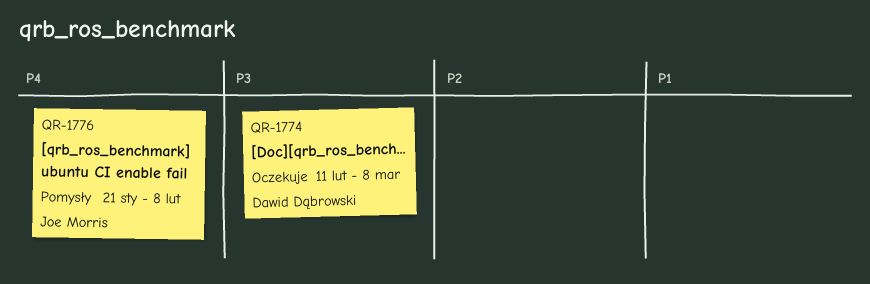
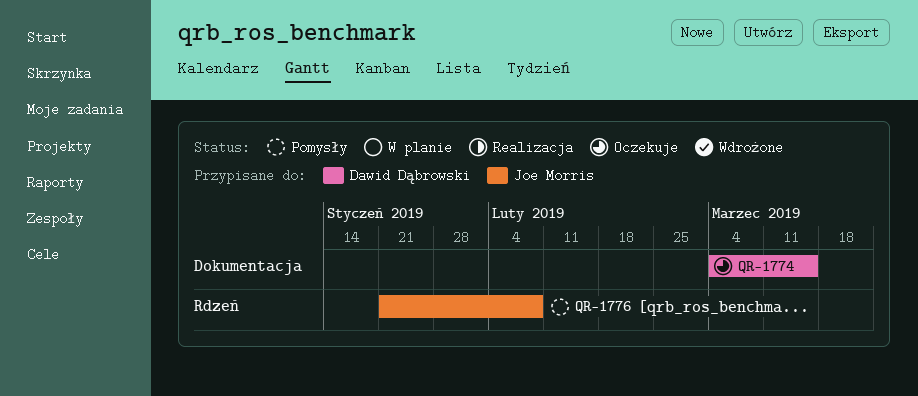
QR-1774, start: Feb 11 -> Mar 4
QR-1774, due: Mar 8 -> Mar 15

